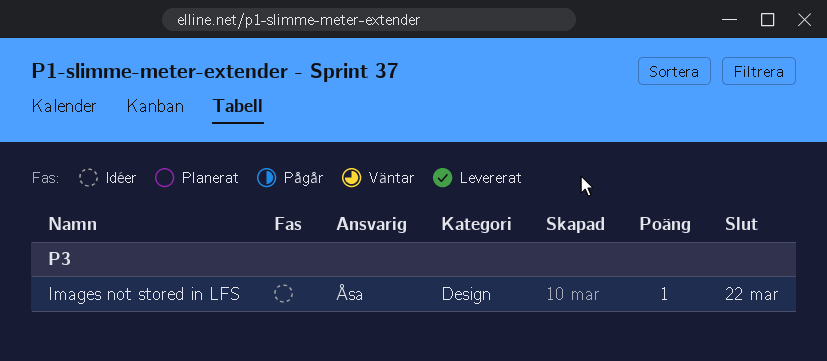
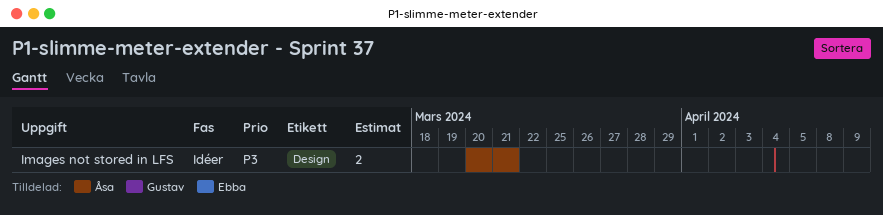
Images not stored in LFS, estimate: 1 -> 2
Images not stored in LFS, due: Mar 22 -> Mar 21

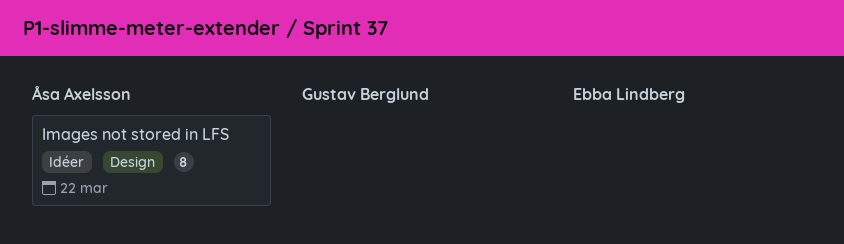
Images not stored in LFS, estimate: 2 -> 8
Images not stored in LFS, due: Mar 21 -> Mar 22

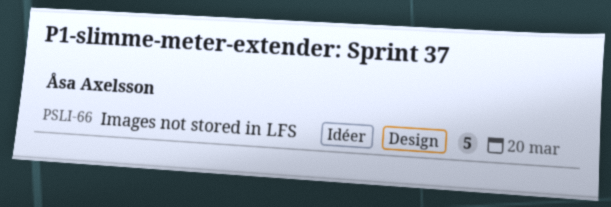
Images not stored in LFS, estimate: 8 -> 5
Images not stored in LFS, due: Mar 22 -> Mar 20

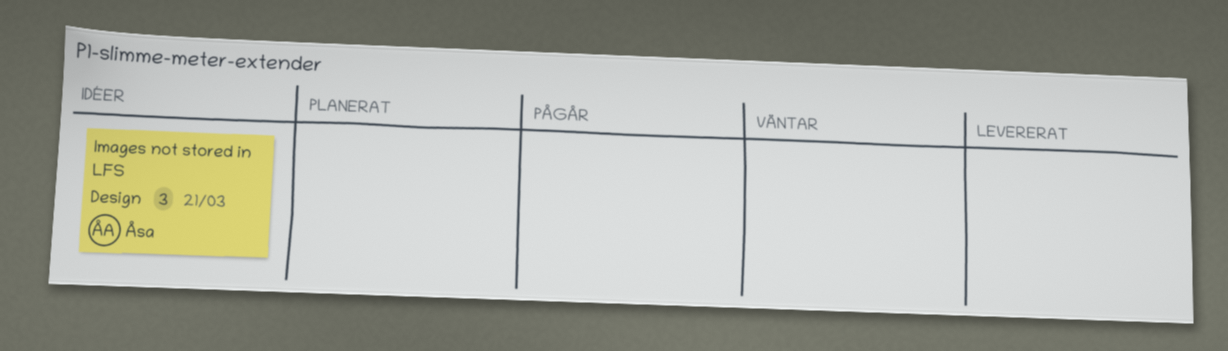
Images not stored in LFS, estimate: 5 -> 3
Images not stored in LFS, due: Mar 20 -> Mar 21

